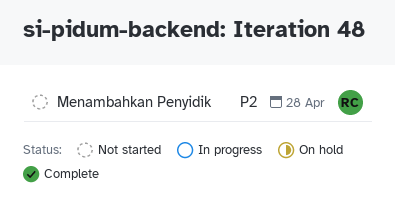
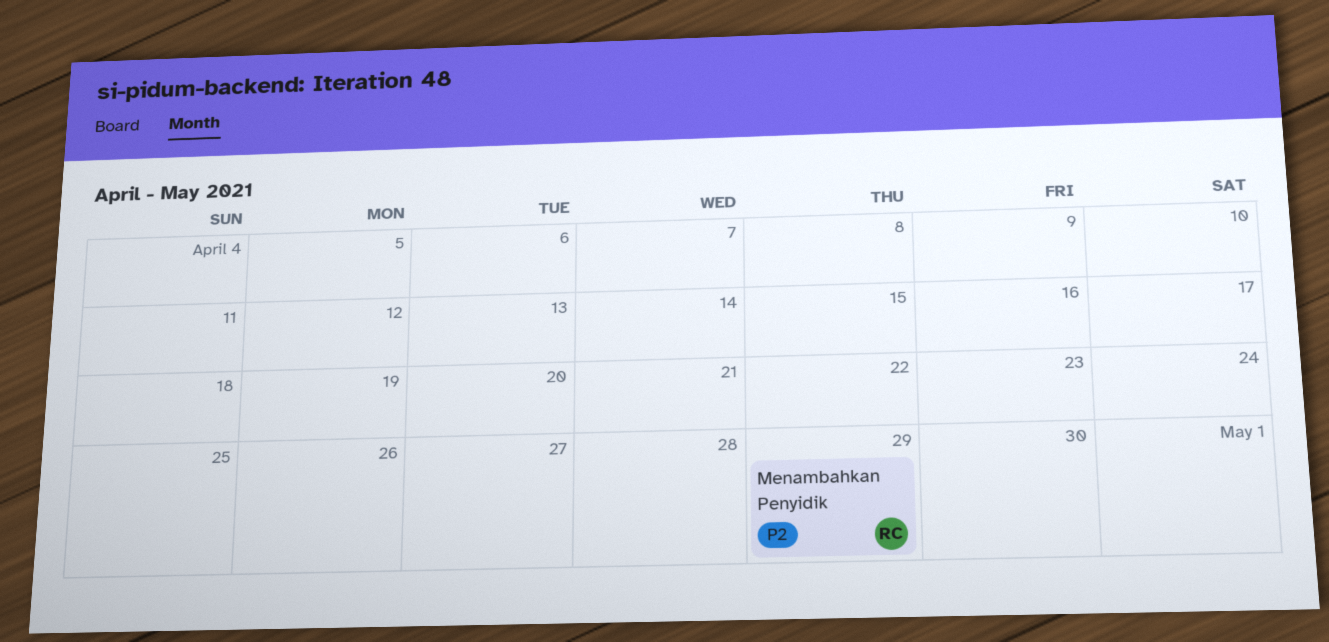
Menambahkan Penyidik, due: Apr 28 -> Apr 29

